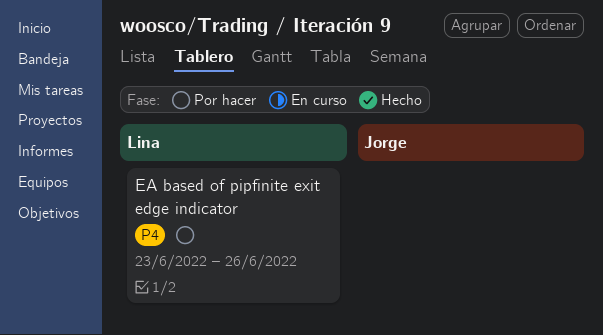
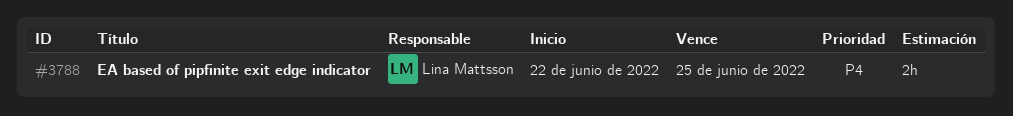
EA based of pipfinite exit edge indicator, start: Jun 23 -> Jun 22
EA based of pipfinite exit edge indicator, due: Jun 26 -> Jun 25

